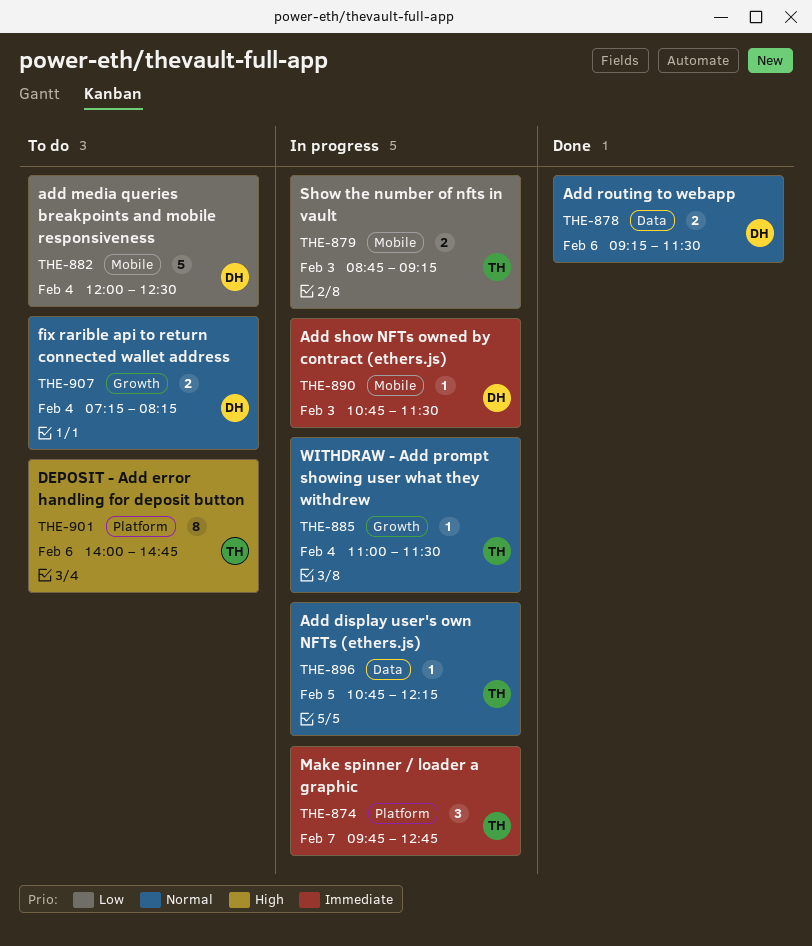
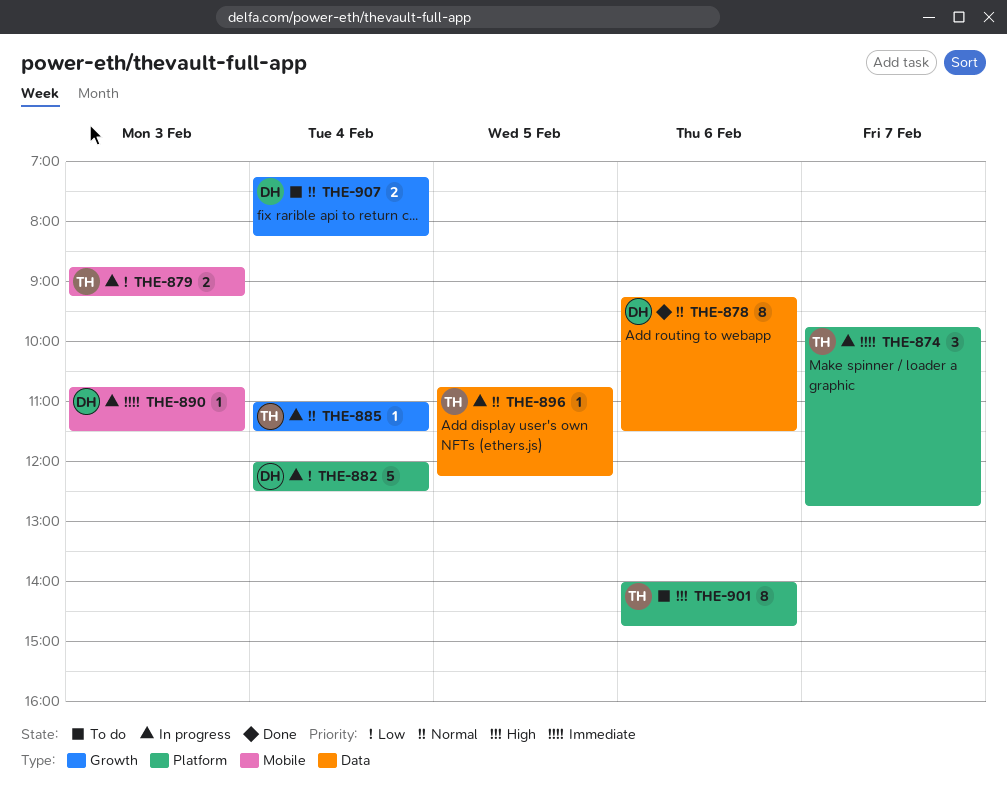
THE-878, estimate: 2 -> 8
THE-882, status: To do -> In progress
THE-882, label: Mobile -> Platform

